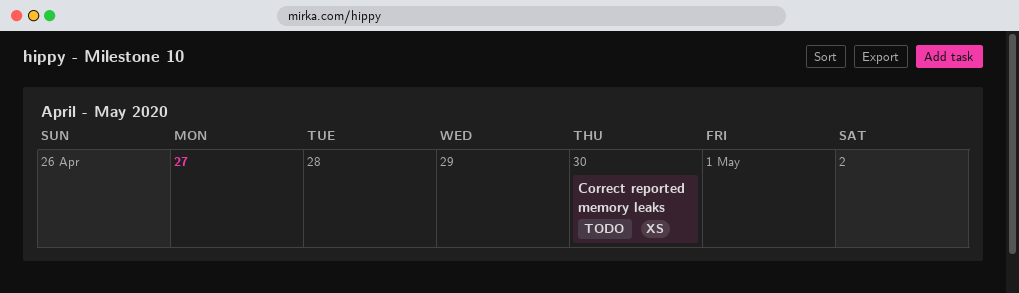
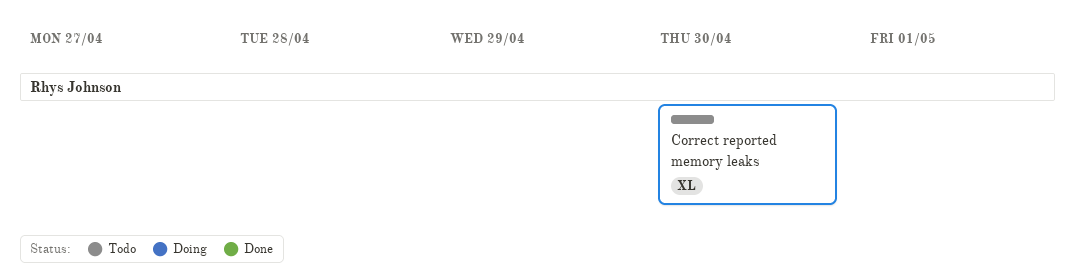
Correct reported memory leaks, estimate: XS -> XL

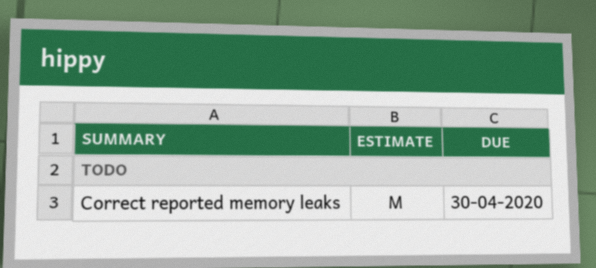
Correct reported memory leaks, estimate: XL -> M

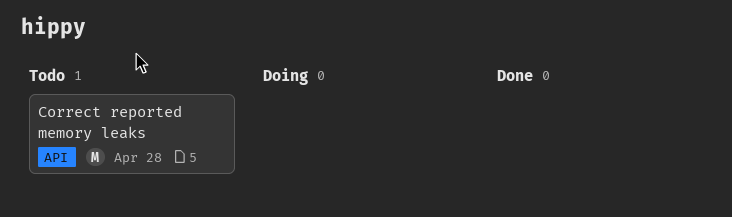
Correct reported memory leaks, due: Apr 30 -> Apr 28

